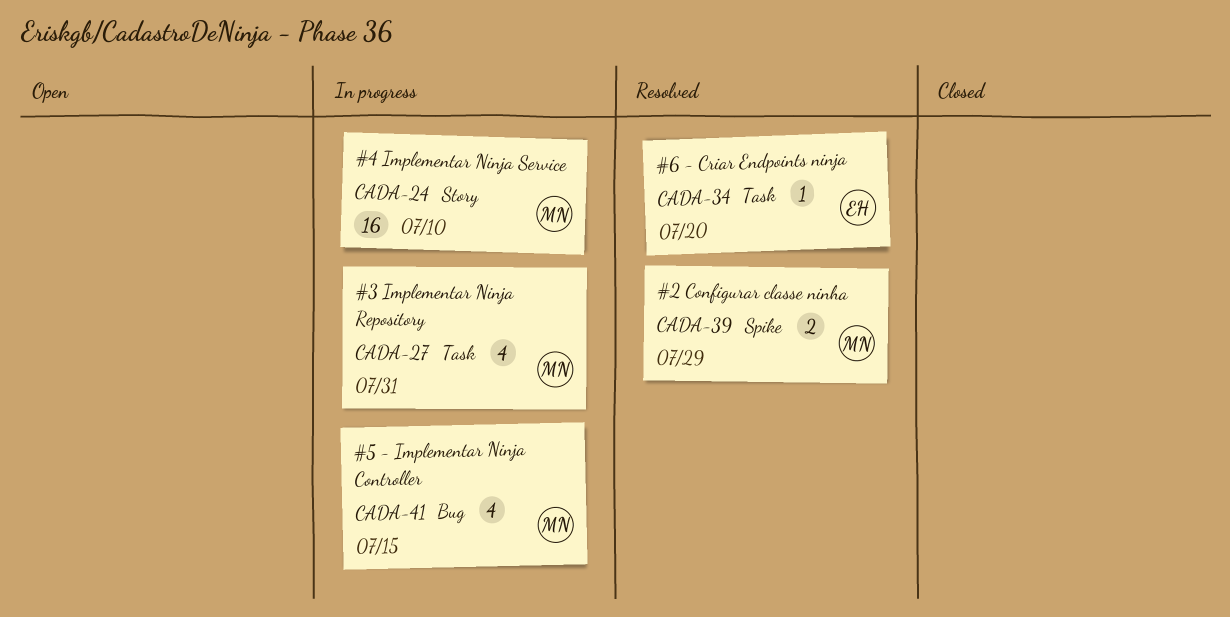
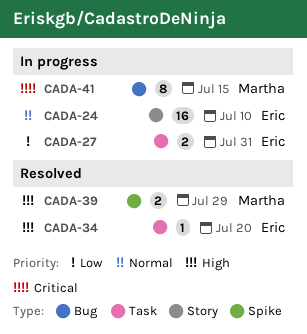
CADA-24, owner: Martha -> Eric
CADA-27, owner: Martha -> Eric
CADA-27, estimate: 4 -> 2
CADA-41, estimate: 4 -> 8

